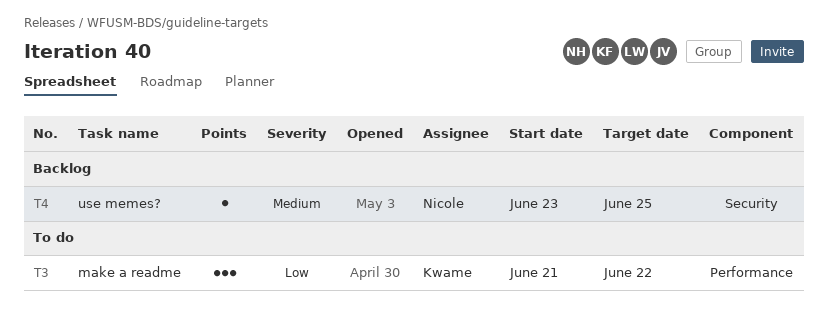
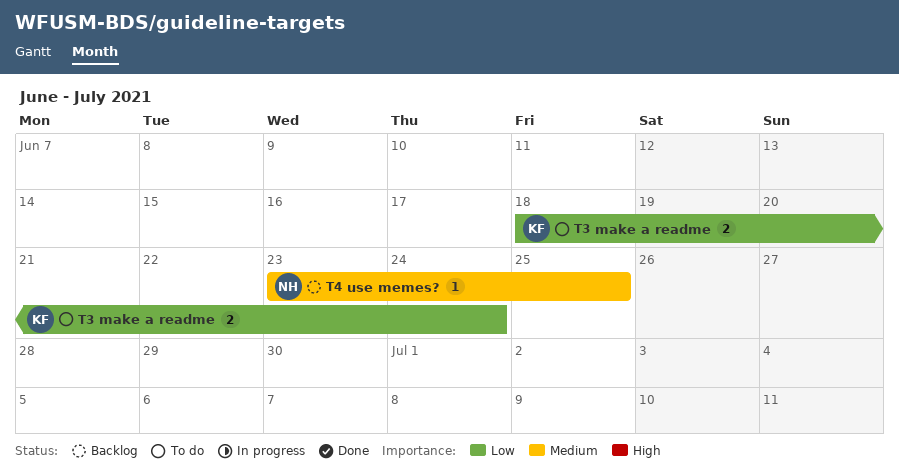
T3, estimate: 3 -> 2
T3, start: Jun 21 -> Jun 18
T3, due: Jun 22 -> Jun 24

